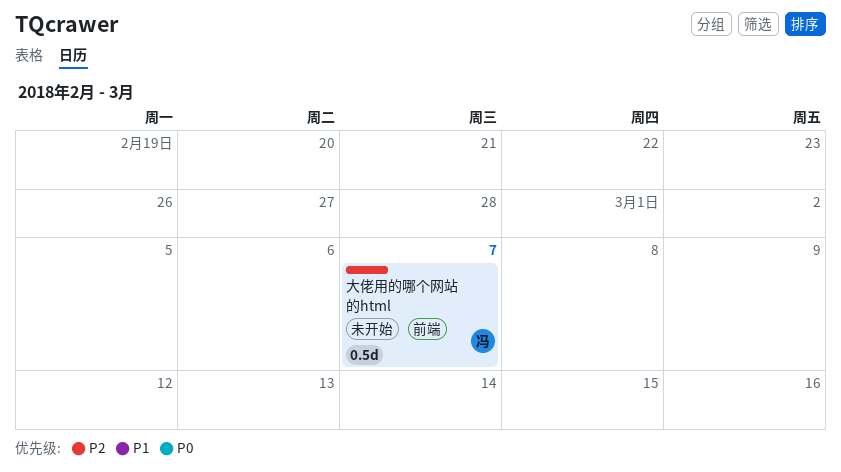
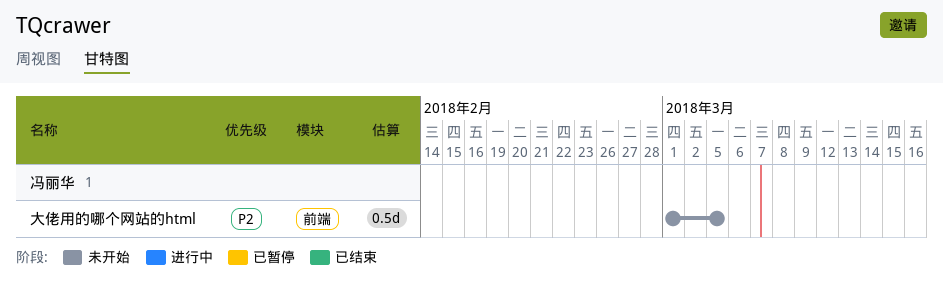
大佬用的哪个网站的html, due: Mar 7 -> Mar 5

